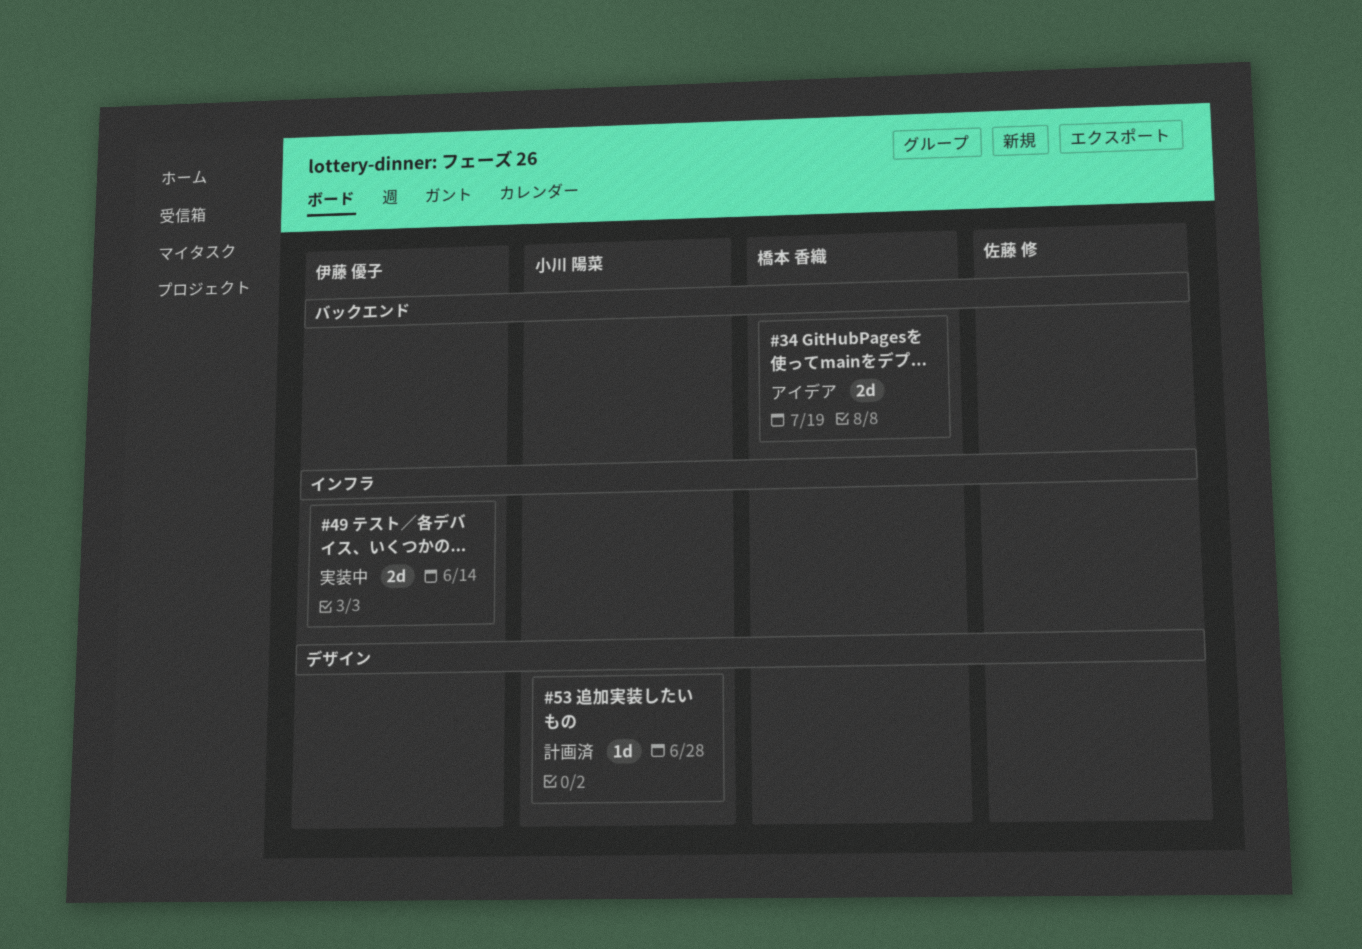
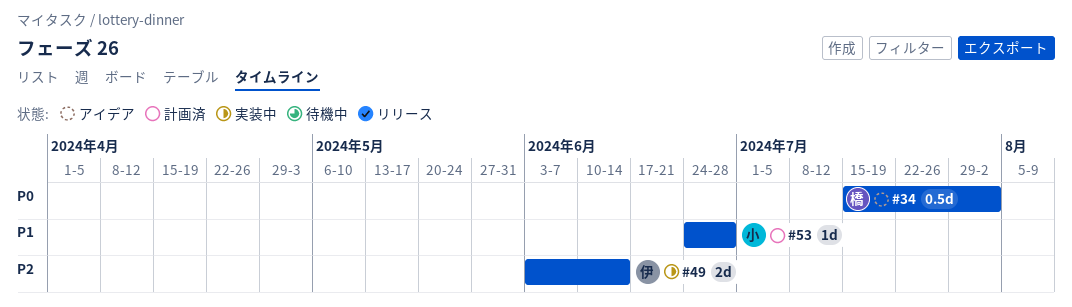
#34, estimate: 2d -> 0.5d
#34, due: Jul 19 -> Aug 2

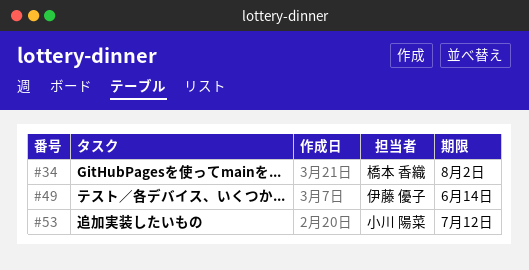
#53, due: Jun 28 -> Jul 12

